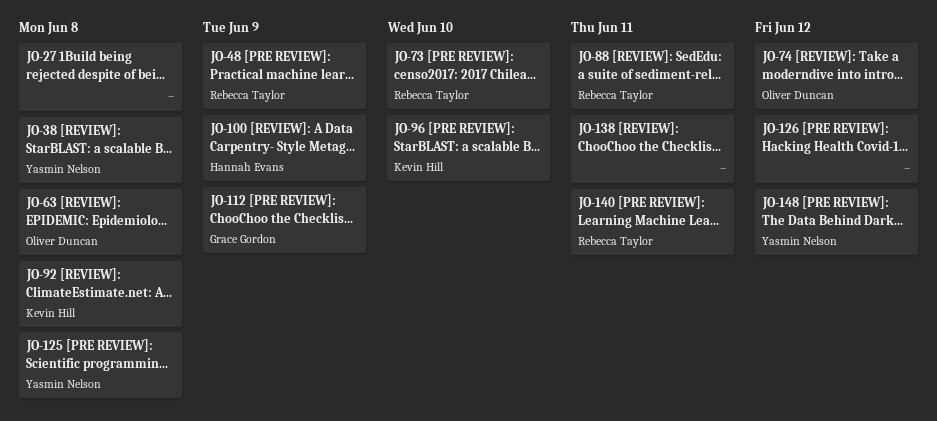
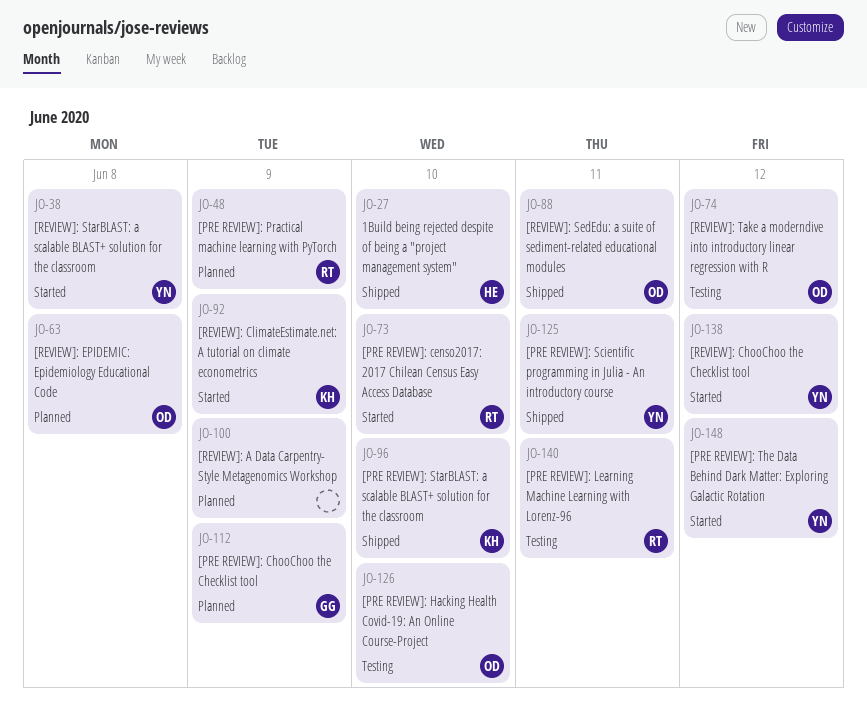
JO-27, owner: none -> Hannah Evans
JO-27, due: Jun 8 -> Jun 10
JO-88, owner: Rebecca Taylor -> Oliver Duncan
JO-92, due: Jun 8 -> Jun 9
JO-100, owner: Hannah Evans -> none
JO-125, due: Jun 8 -> Jun 11
JO-126, owner: none -> Oliver Duncan
JO-126, due: Jun 12 -> Jun 10
JO-138, owner: none -> Yasmin Nelson
JO-138, due: Jun 11 -> Jun 12

